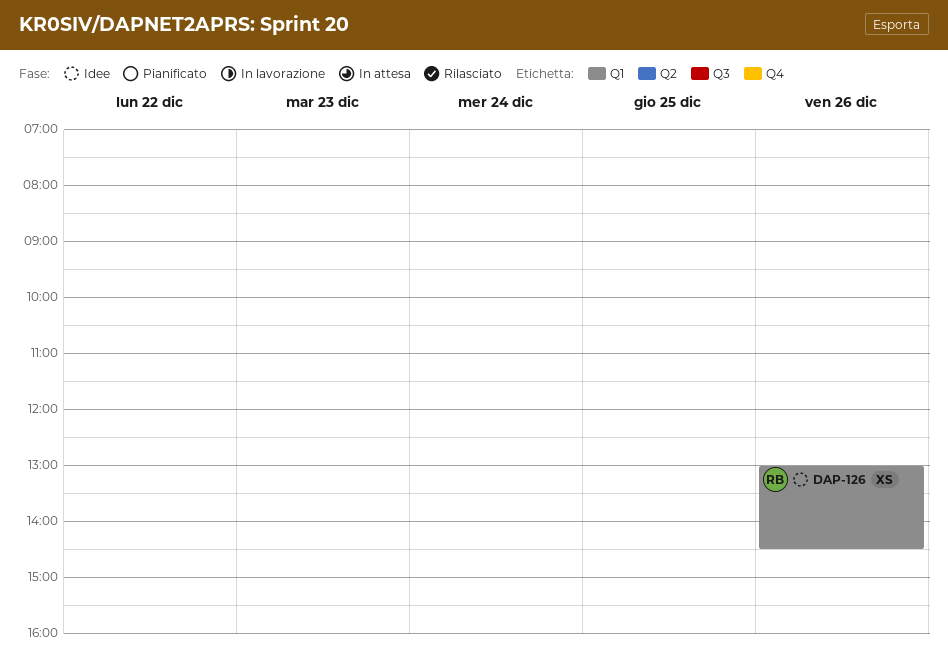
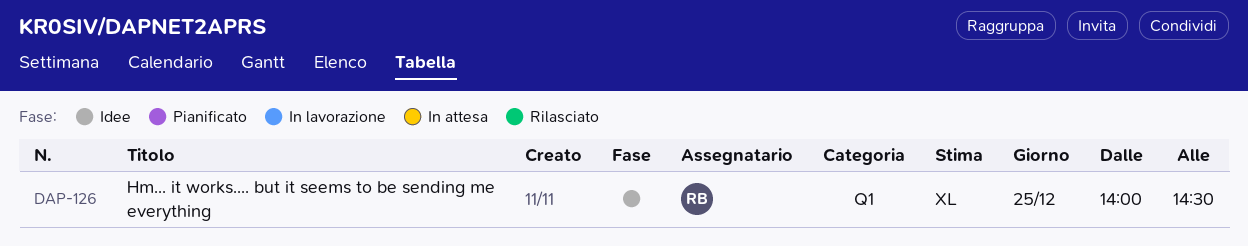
DAP-126, estimate: XS -> XL
DAP-126, day: Dec 26 -> Dec 25
DAP-126, begins: 13:00 -> 14:00

